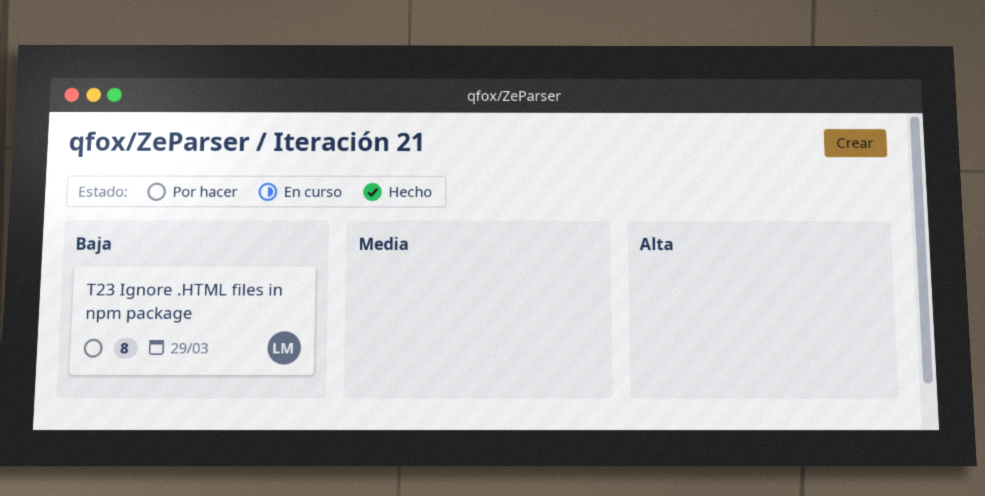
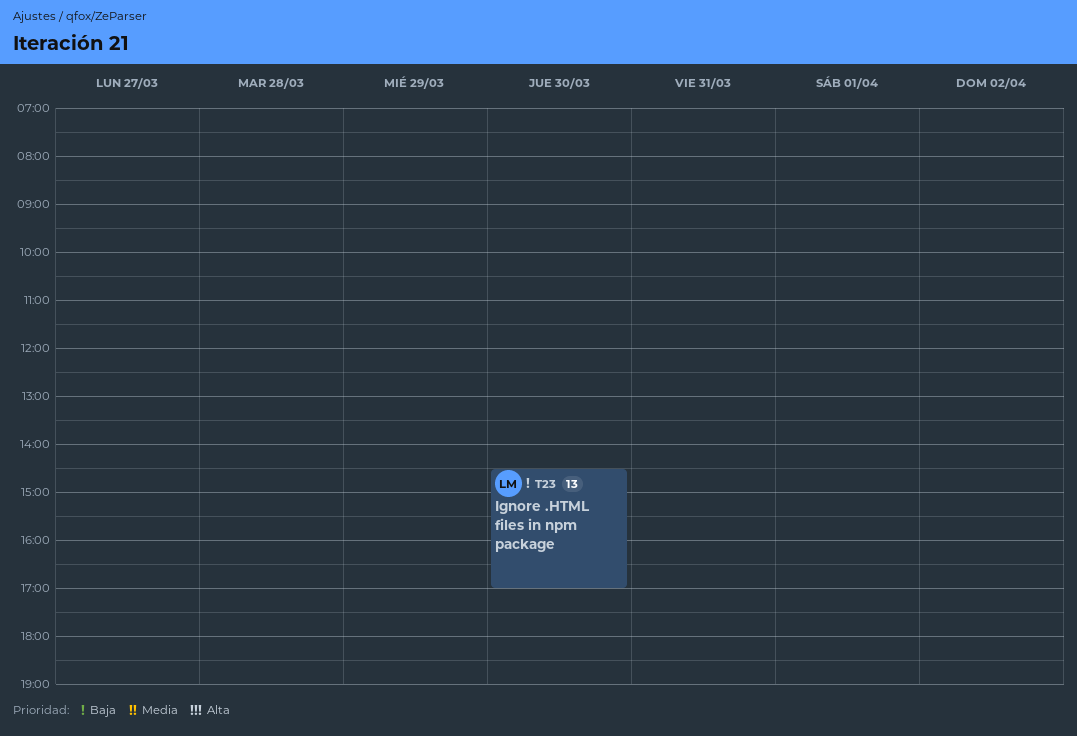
T23, estimate: 8 -> 13
T23, day: Mar 29 -> Mar 30

